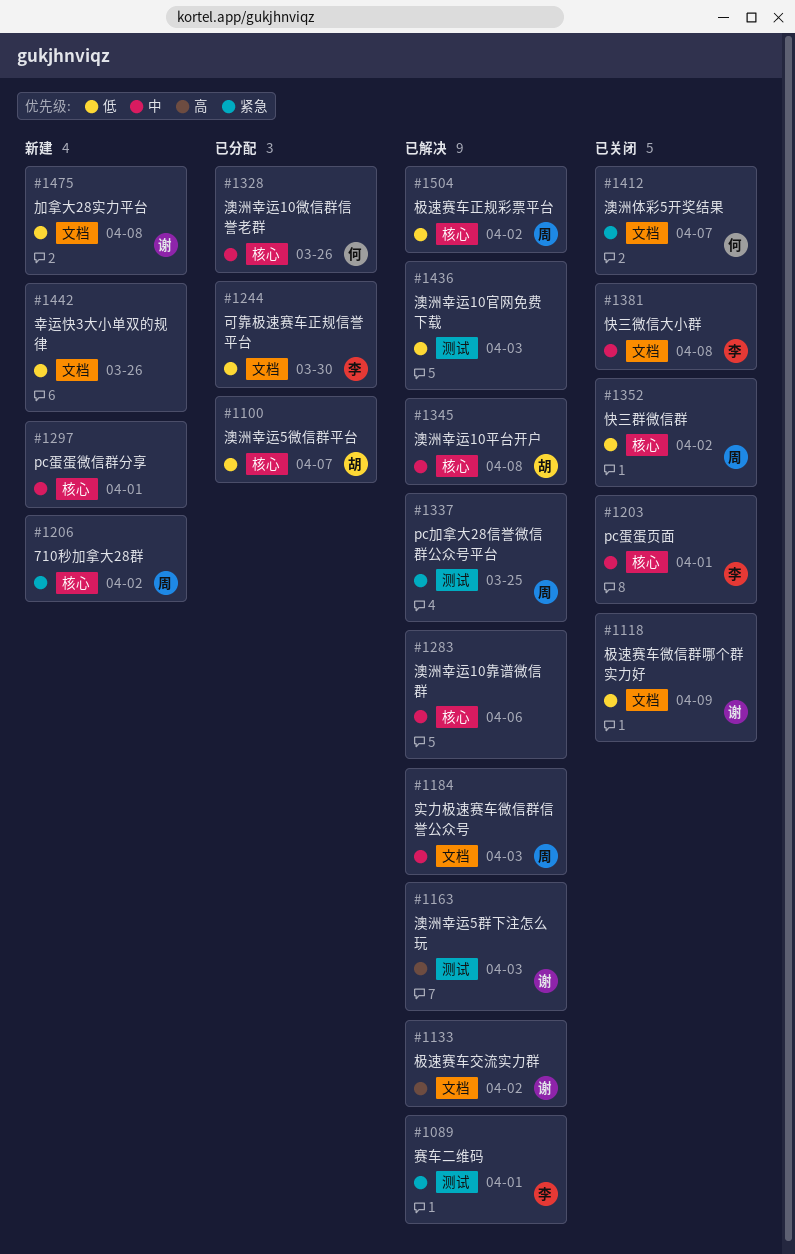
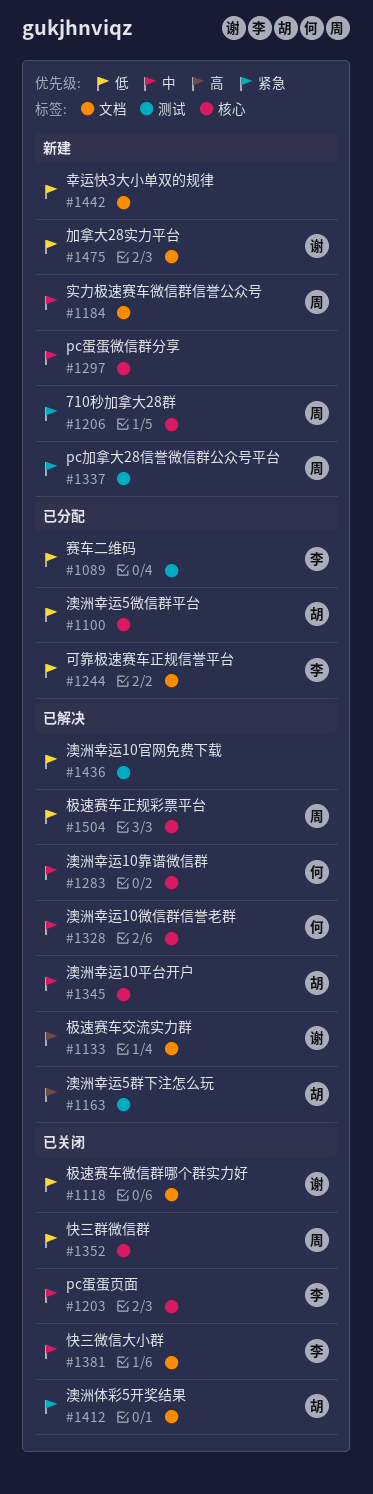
#1089, status: 已解决 -> 已分配
#1089, priority: 紧急 -> 低
#1163, owner: 谢 -> 胡
#1184, status: 已解决 -> 新建
#1283, owner: none -> 何
#1328, status: 已分配 -> 已解决
#1337, status: 已解决 -> 新建
#1412, owner: 何 -> 胡

